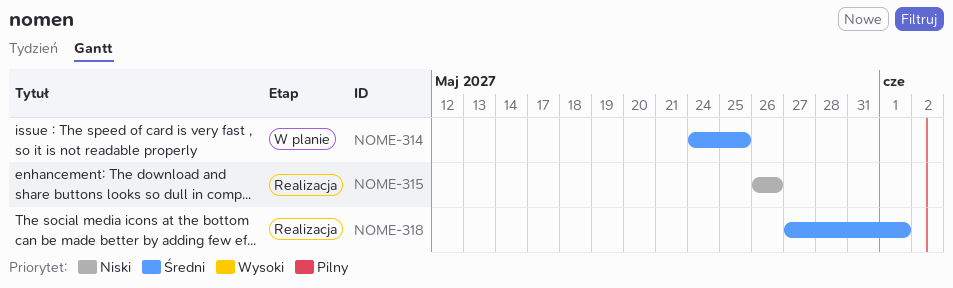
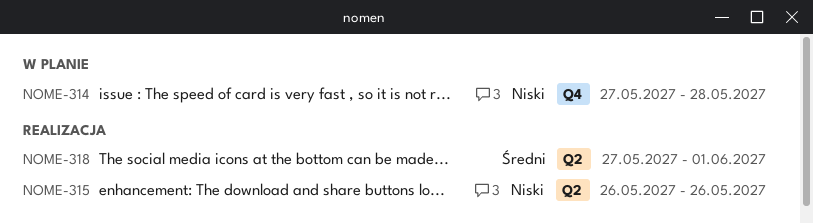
NOME-314, priority: Średni -> Niski
NOME-314, start: May 24 -> May 27
NOME-314, due: May 25 -> May 28

